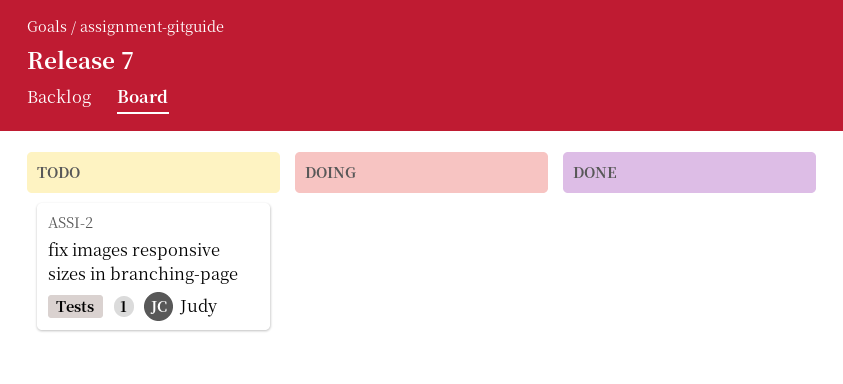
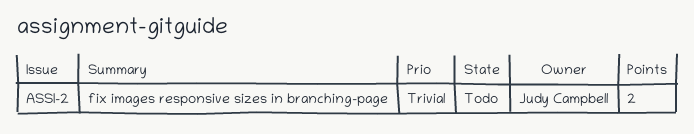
ASSI-2, estimate: 1 -> 2

